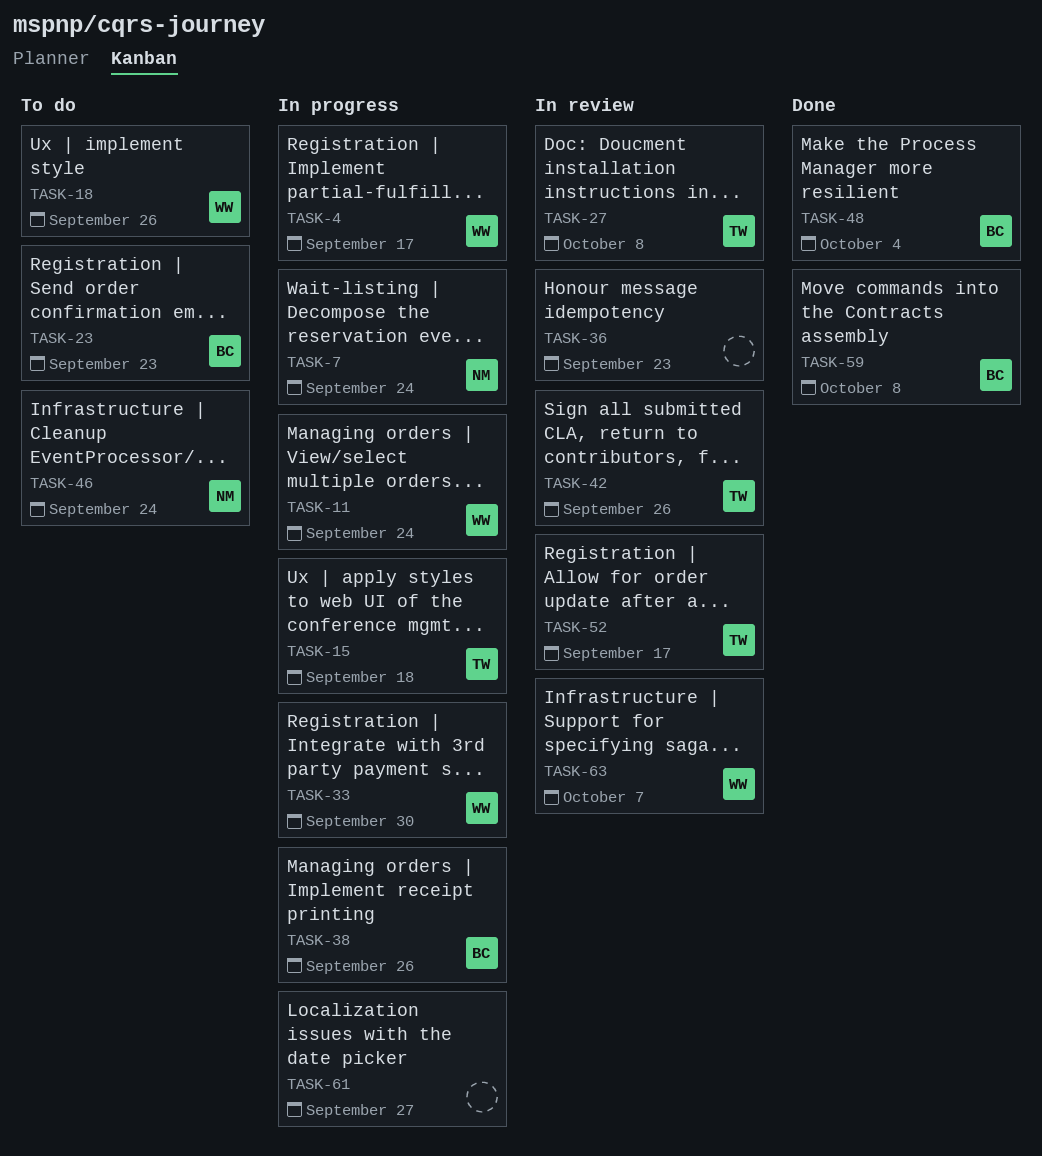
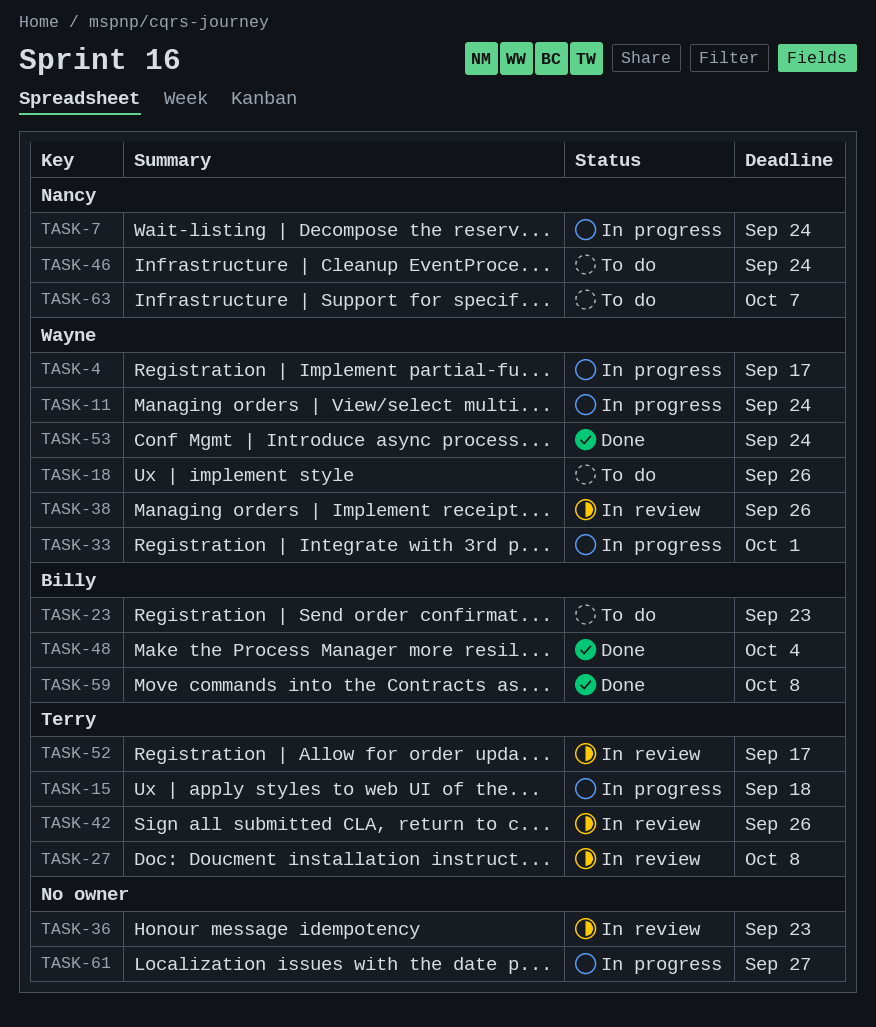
TASK-33, due: Sep 30 -> Oct 1
TASK-38, status: In progress -> In review
TASK-38, owner: Billy -> Wayne
TASK-53: none -> present
TASK-63, status: In review -> To do
TASK-63, owner: Wayne -> Nancy

